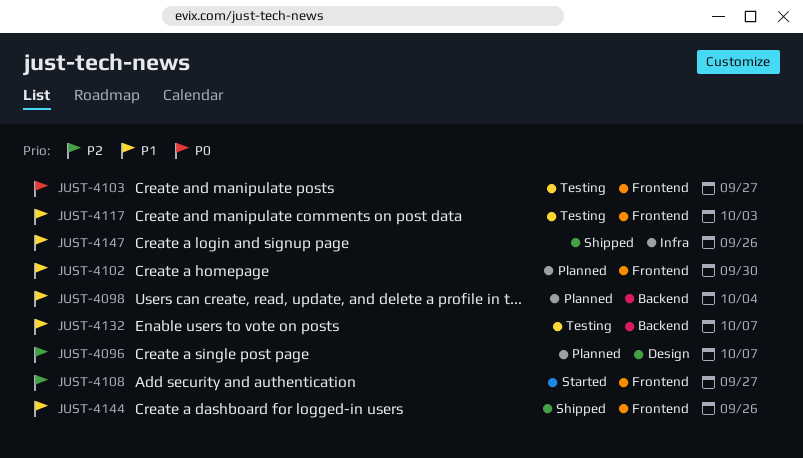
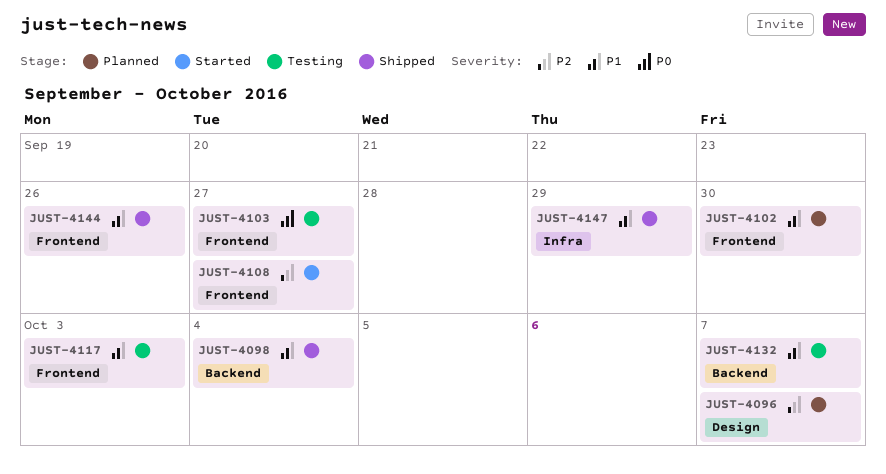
JUST-4098, status: Planned -> Shipped
JUST-4147, due: Sep 26 -> Sep 29

